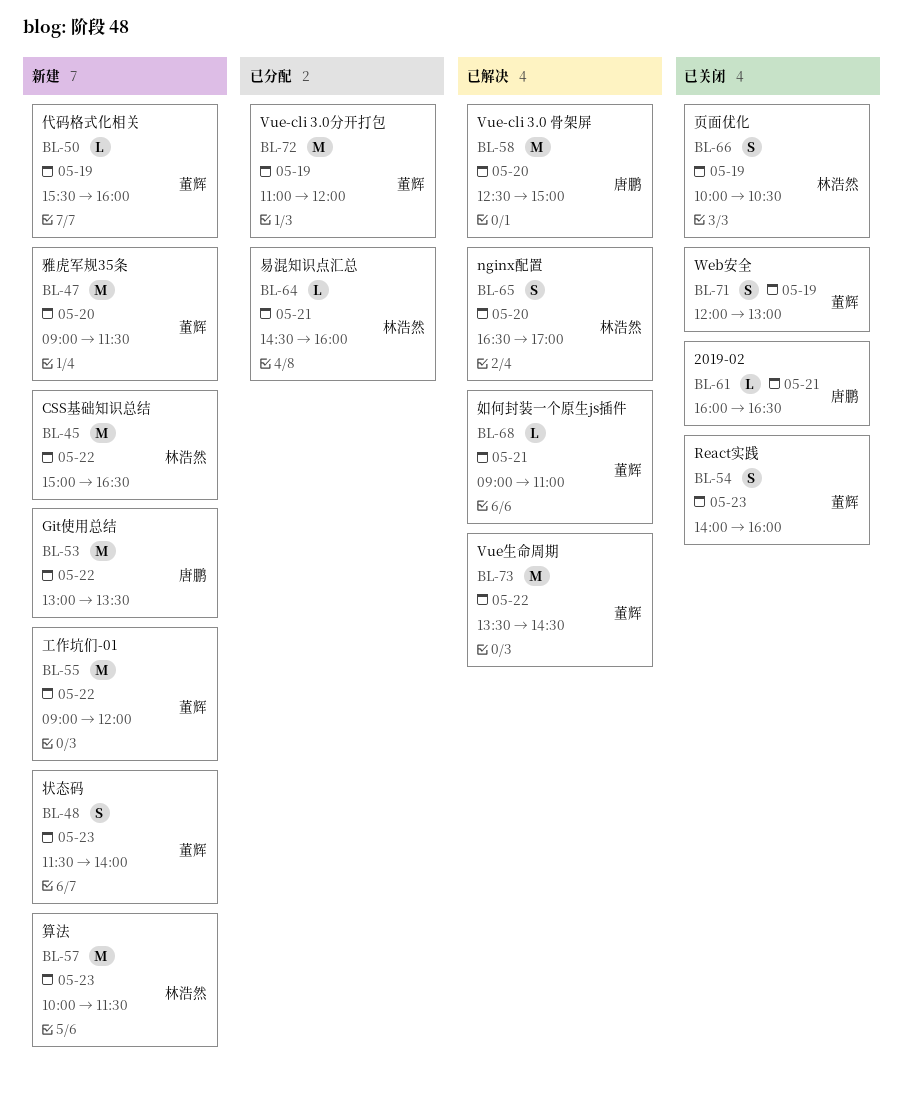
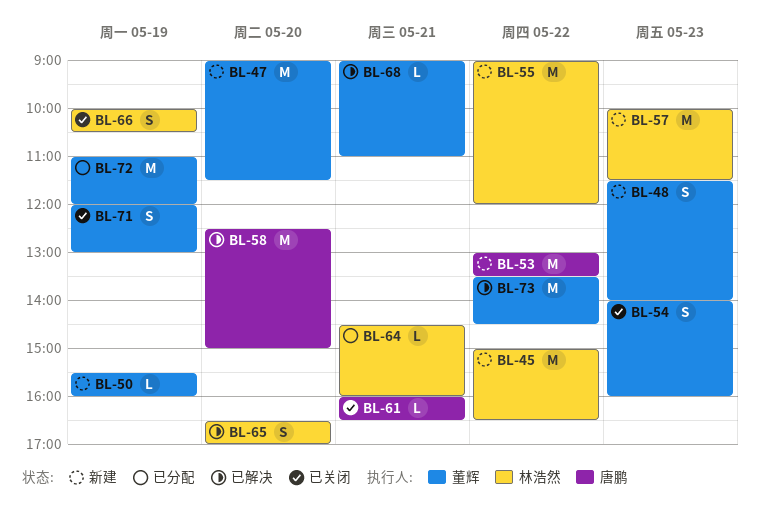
BL-55, owner: 董辉 -> 林浩然

